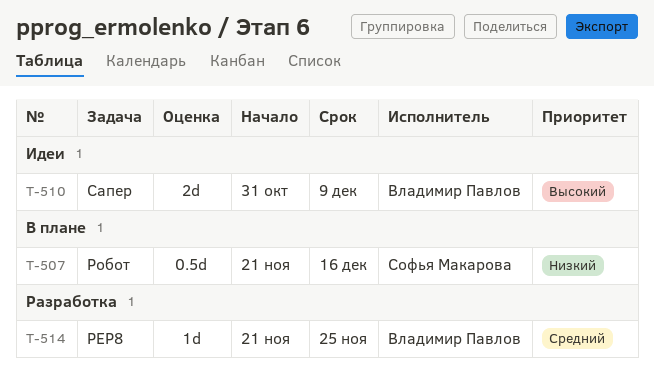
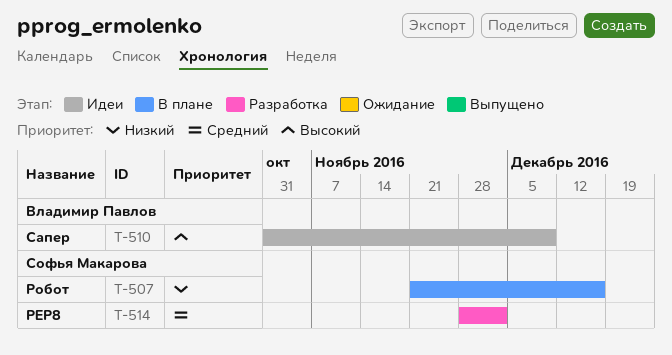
T-514, owner: Владимир Павлов -> Софья Макарова
T-514, start: Nov 21 -> Nov 28
T-514, due: Nov 25 -> Dec 2

